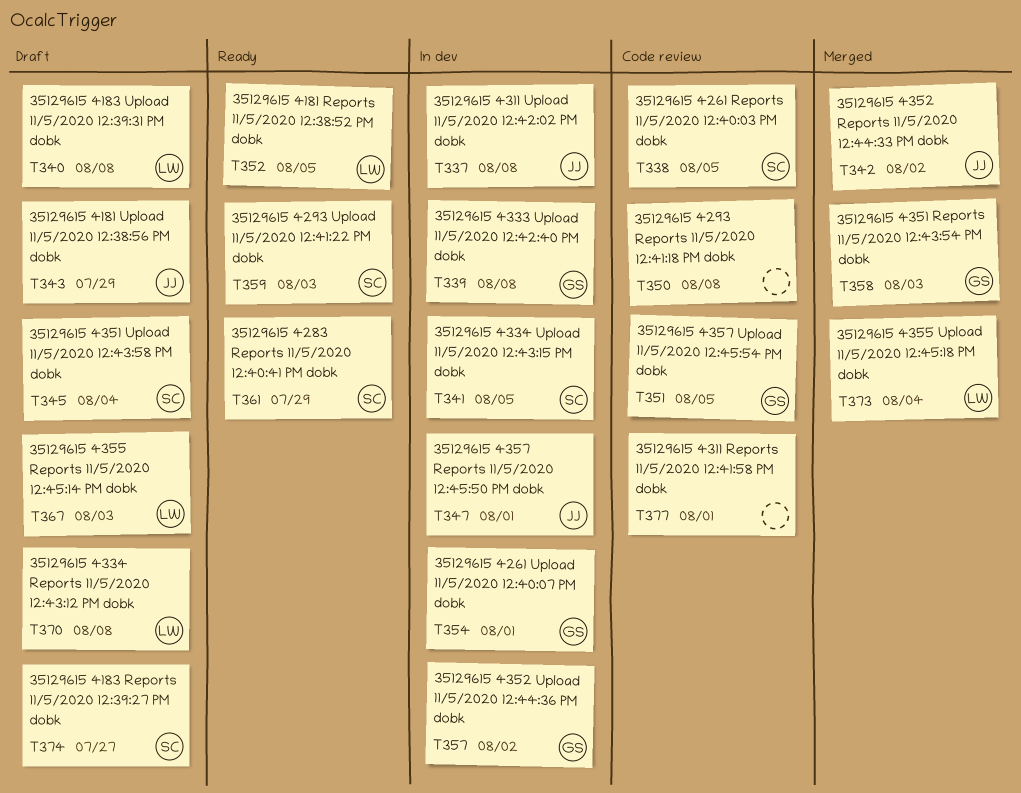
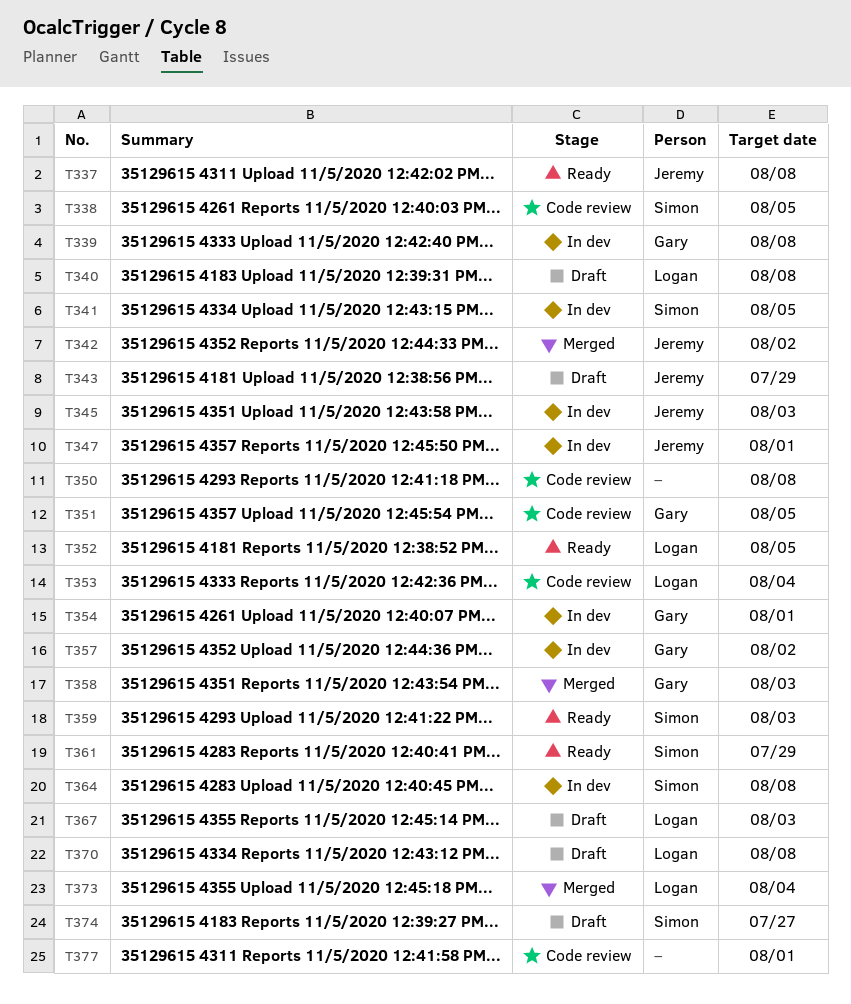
T337, status: In dev -> Ready
T345, status: Draft -> In dev
T345, owner: Simon -> Jeremy
T345, due: Aug 4 -> Aug 3
T353: none -> present
T364: none -> present

